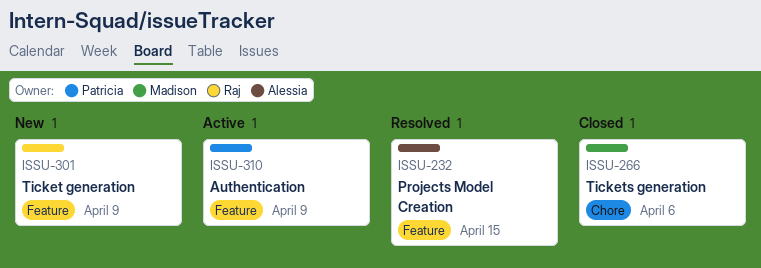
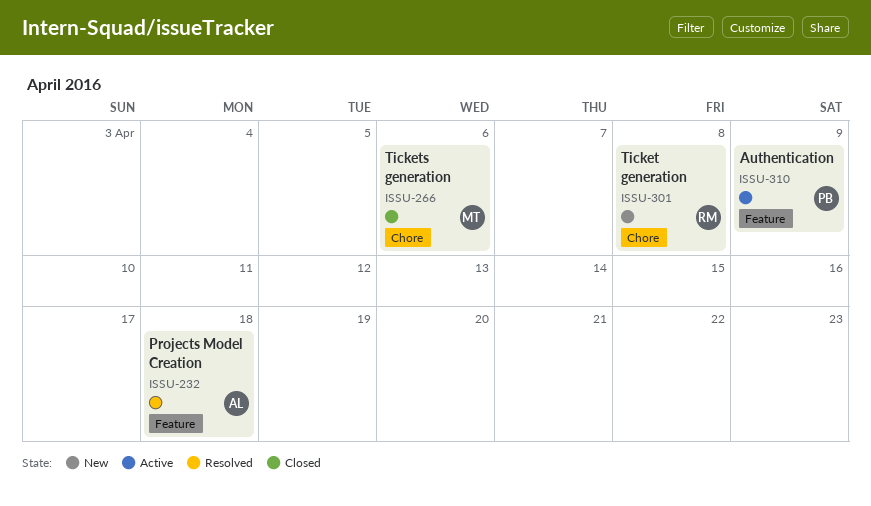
ISSU-232, due: Apr 15 -> Apr 18
ISSU-301, label: Feature -> Chore
ISSU-301, due: Apr 9 -> Apr 8

